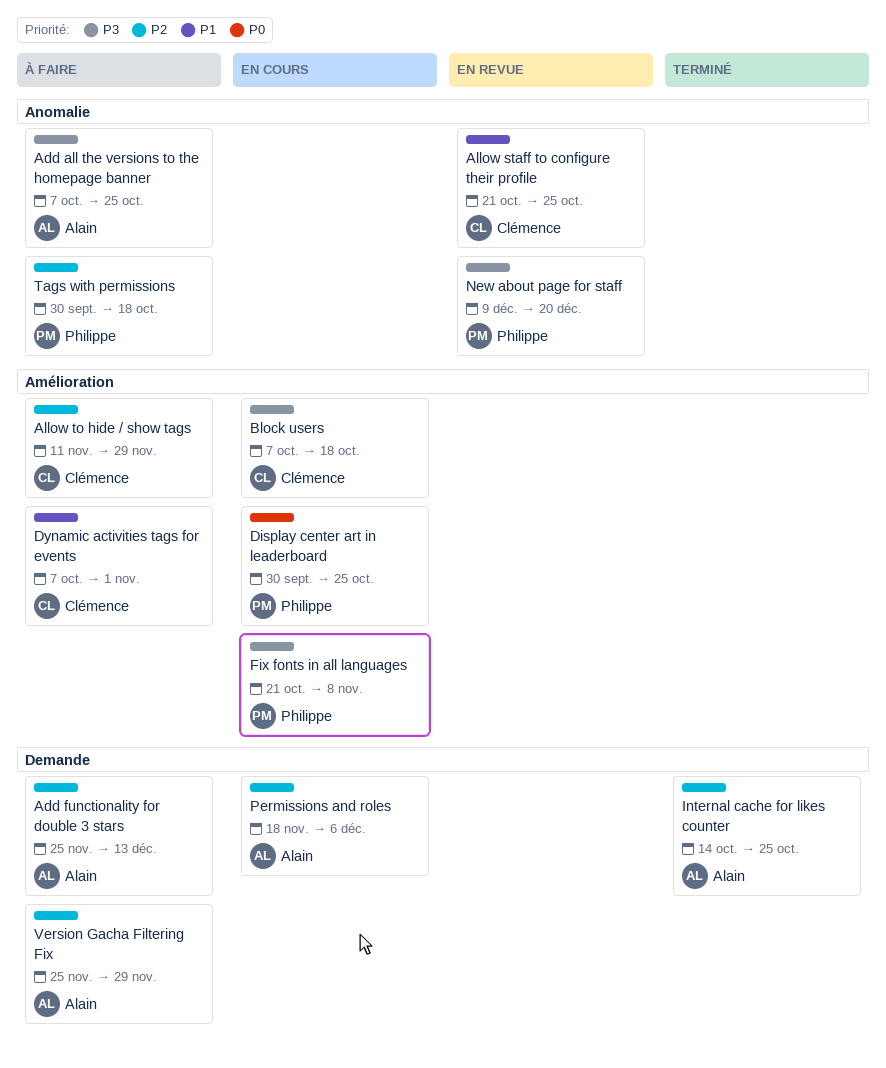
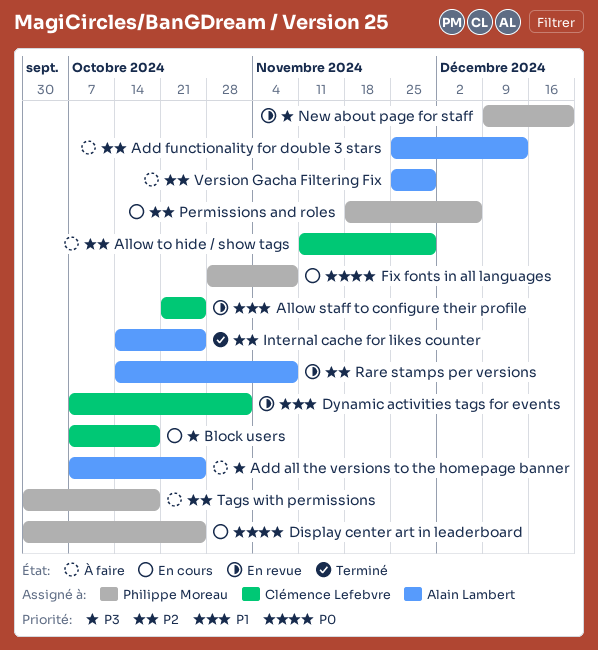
Dynamic activities tags for events, status: À faire -> En revue
Fix fonts in all languages, priority: P3 -> P0
Fix fonts in all languages, start: Oct 21 -> Oct 28
Permissions and roles, owner: Alain Lambert -> Philippe Moreau
Rare stamps per versions: none -> present

